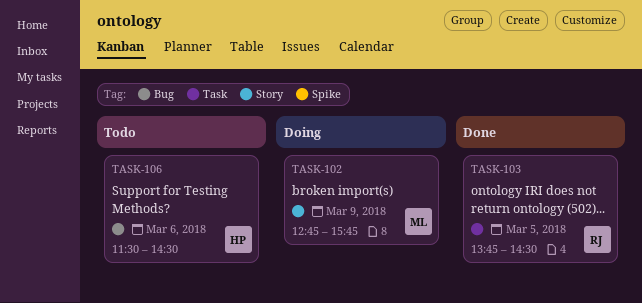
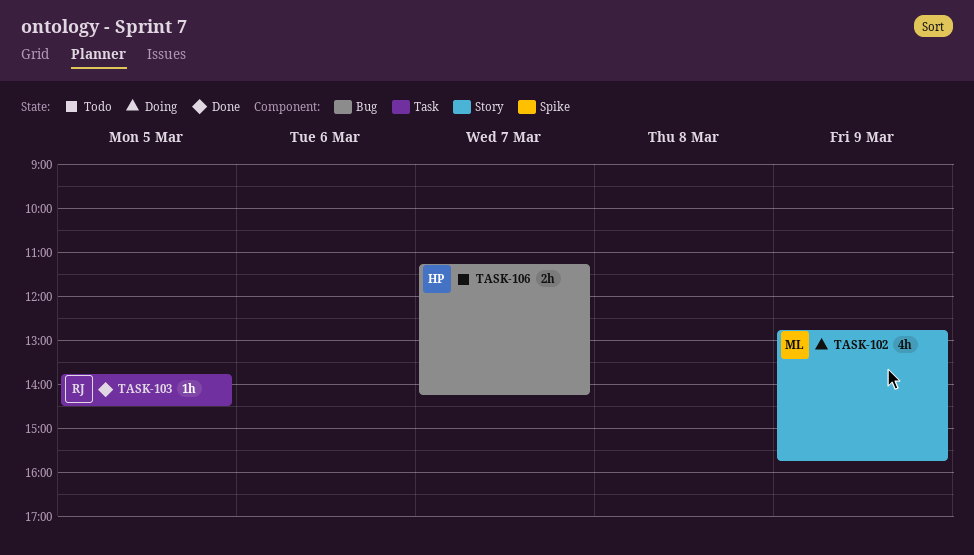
TASK-106, day: Mar 6 -> Mar 7
TASK-106, begins: 11:30 -> 11:15
TASK-106, ends: 14:30 -> 14:15

